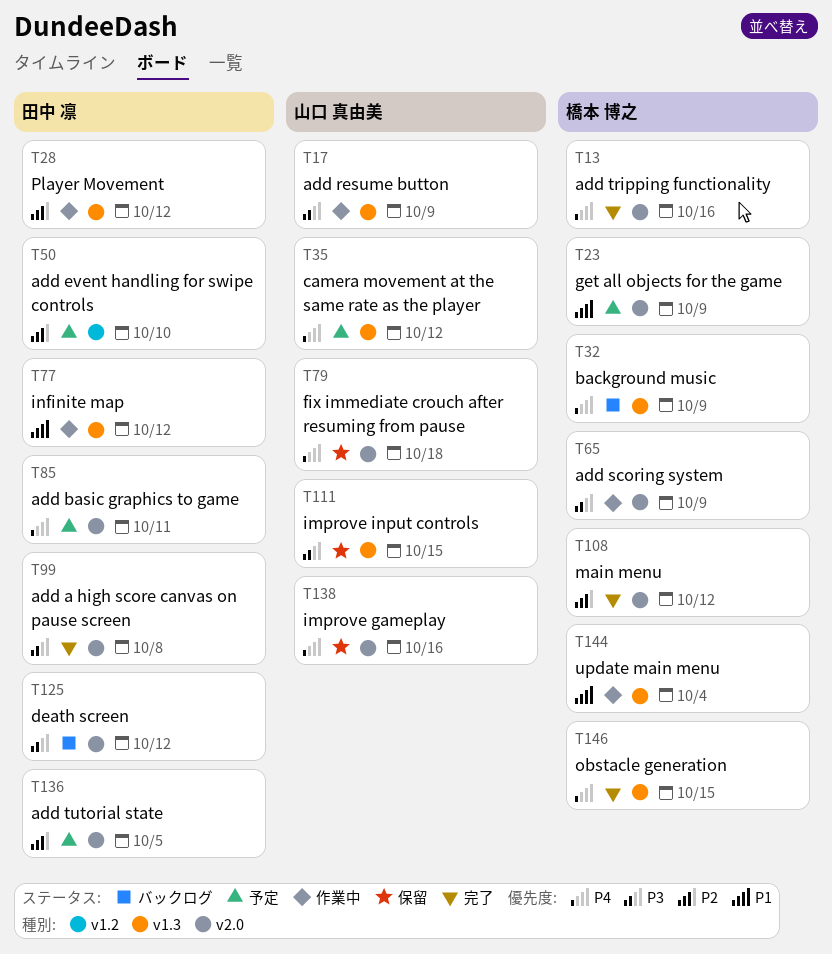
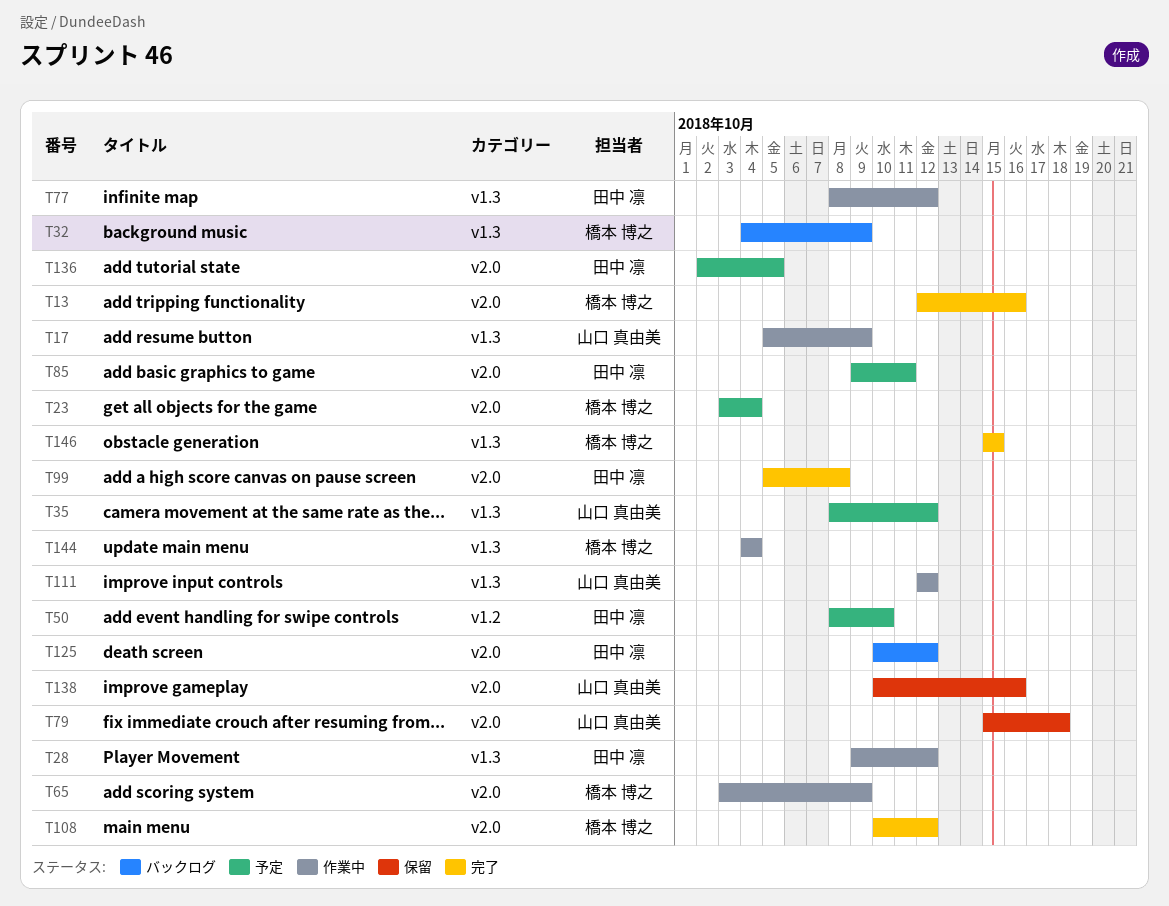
T23, due: Oct 9 -> Oct 4
T111, status: 保留 -> 作業中
T111, due: Oct 15 -> Oct 12

